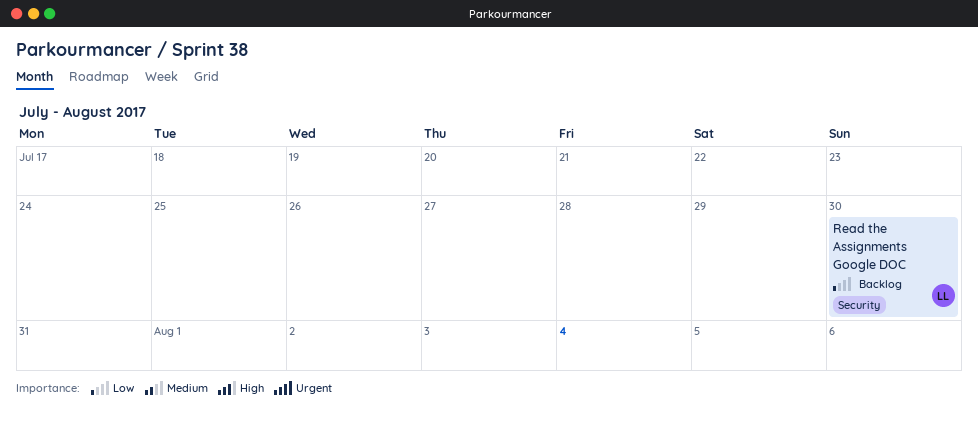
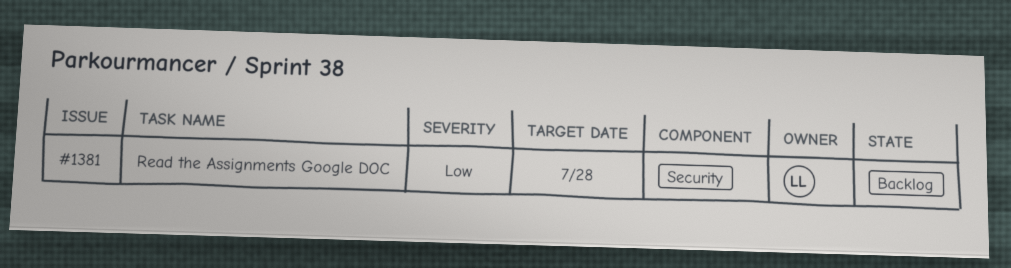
Read the Assignments Google DOC, due: Jul 30 -> Jul 28

